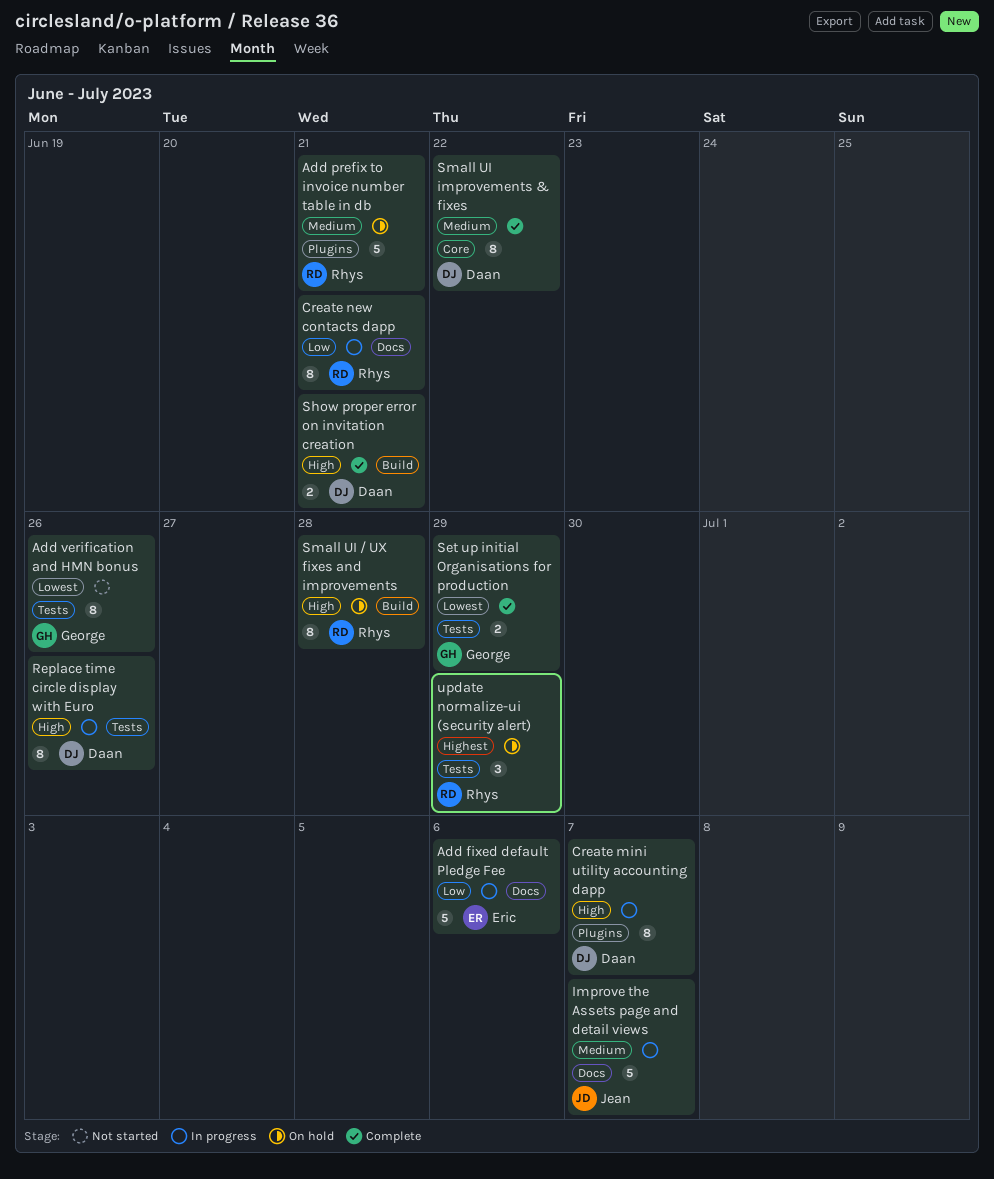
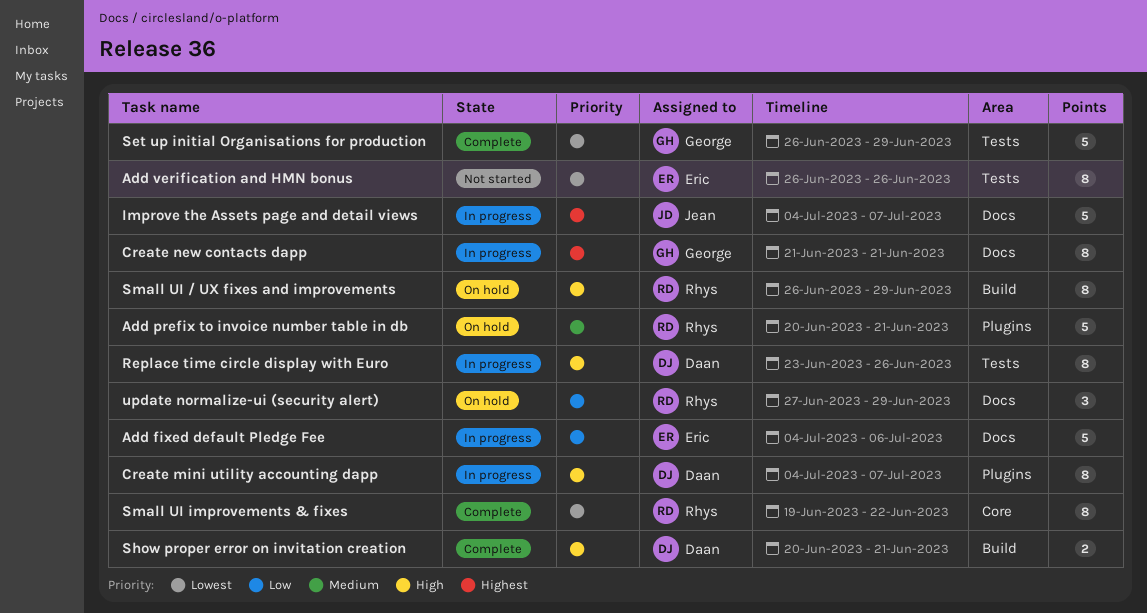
Add verification and HMN bonus, owner: George -> Eric
Create new contacts dapp, owner: Rhys -> George
Create new contacts dapp, priority: Low -> Highest
Improve the Assets page and detail views, priority: Medium -> Highest
Set up initial Organisations for production, estimate: 2 -> 5
Small UI / UX fixes and improvements, due: Jun 28 -> Jun 29
Small UI improvements & fixes, owner: Daan -> Rhys
Small UI improvements & fixes, priority: Medium -> Lowest
update normalize-ui (security alert), priority: Highest -> Low
update normalize-ui (security alert), label: Tests -> Docs

